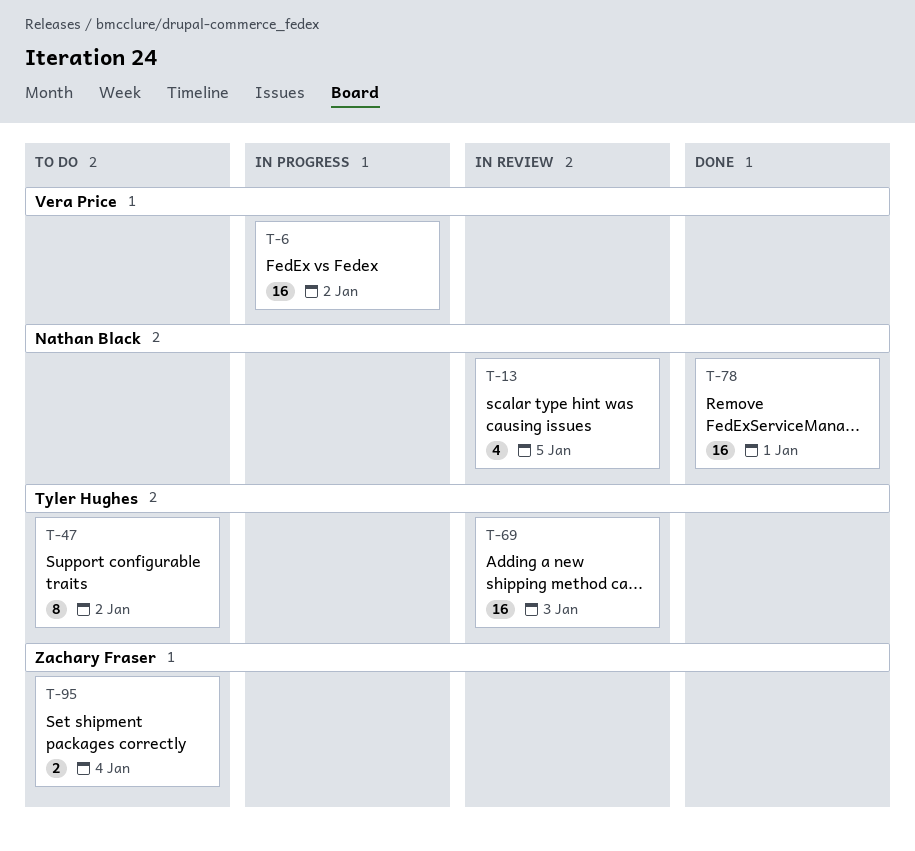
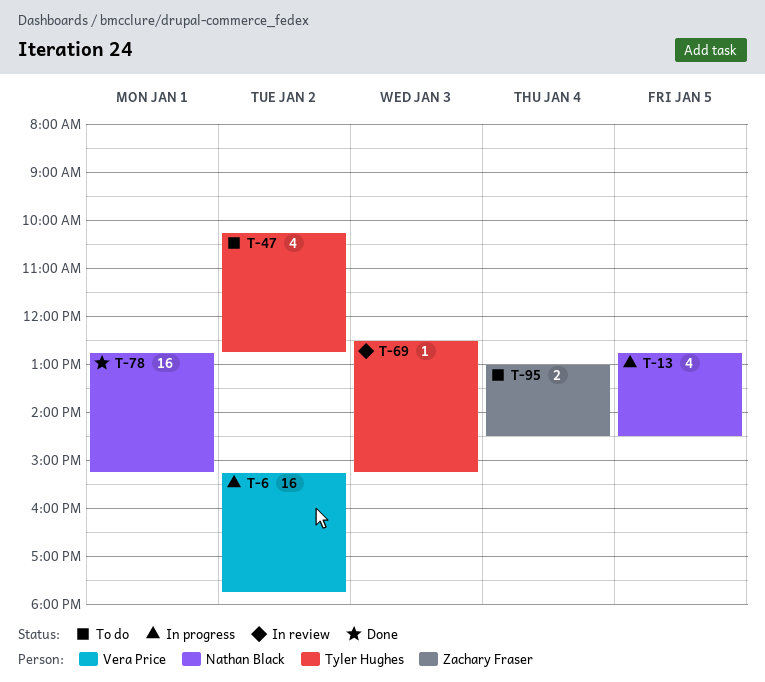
T-13, status: In review -> In progress
T-47, estimate: 8 -> 4
T-69, estimate: 16 -> 1

